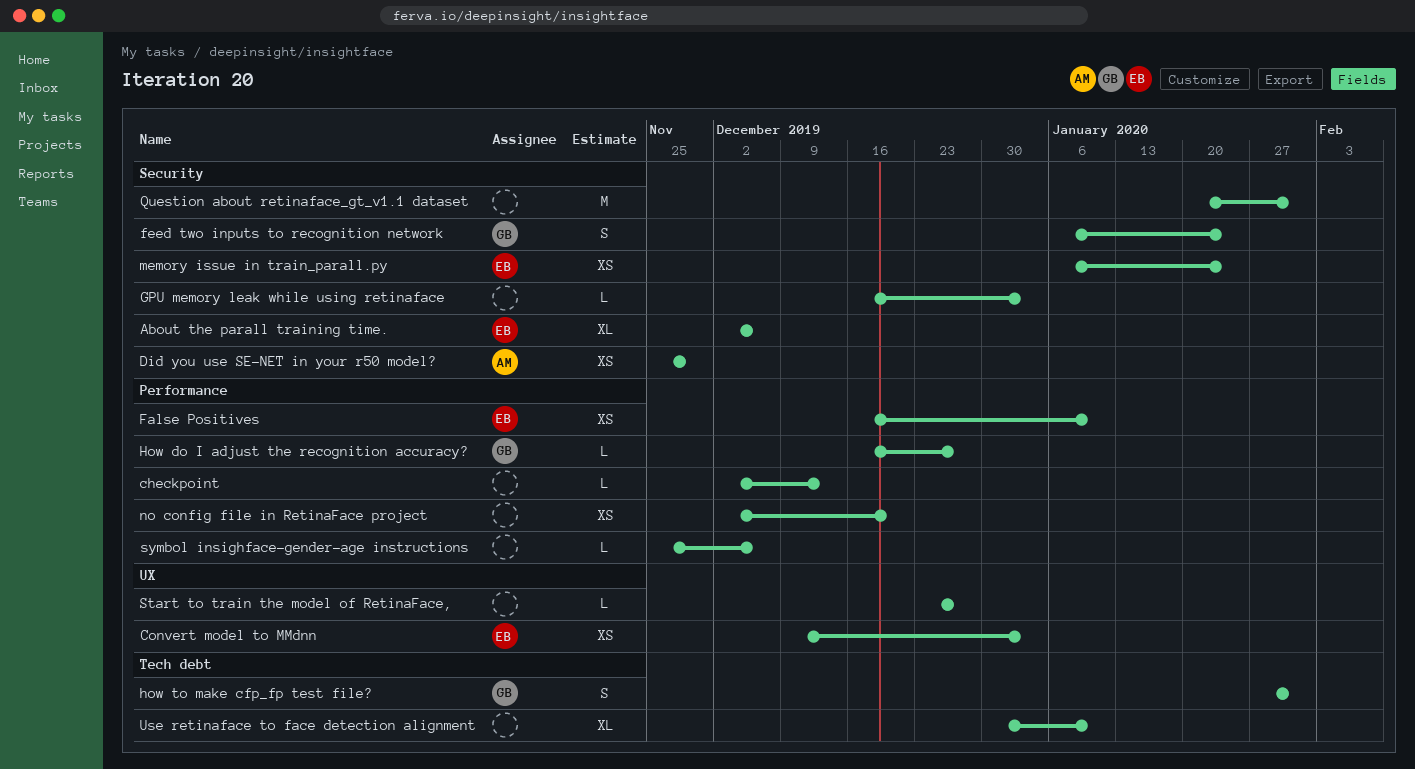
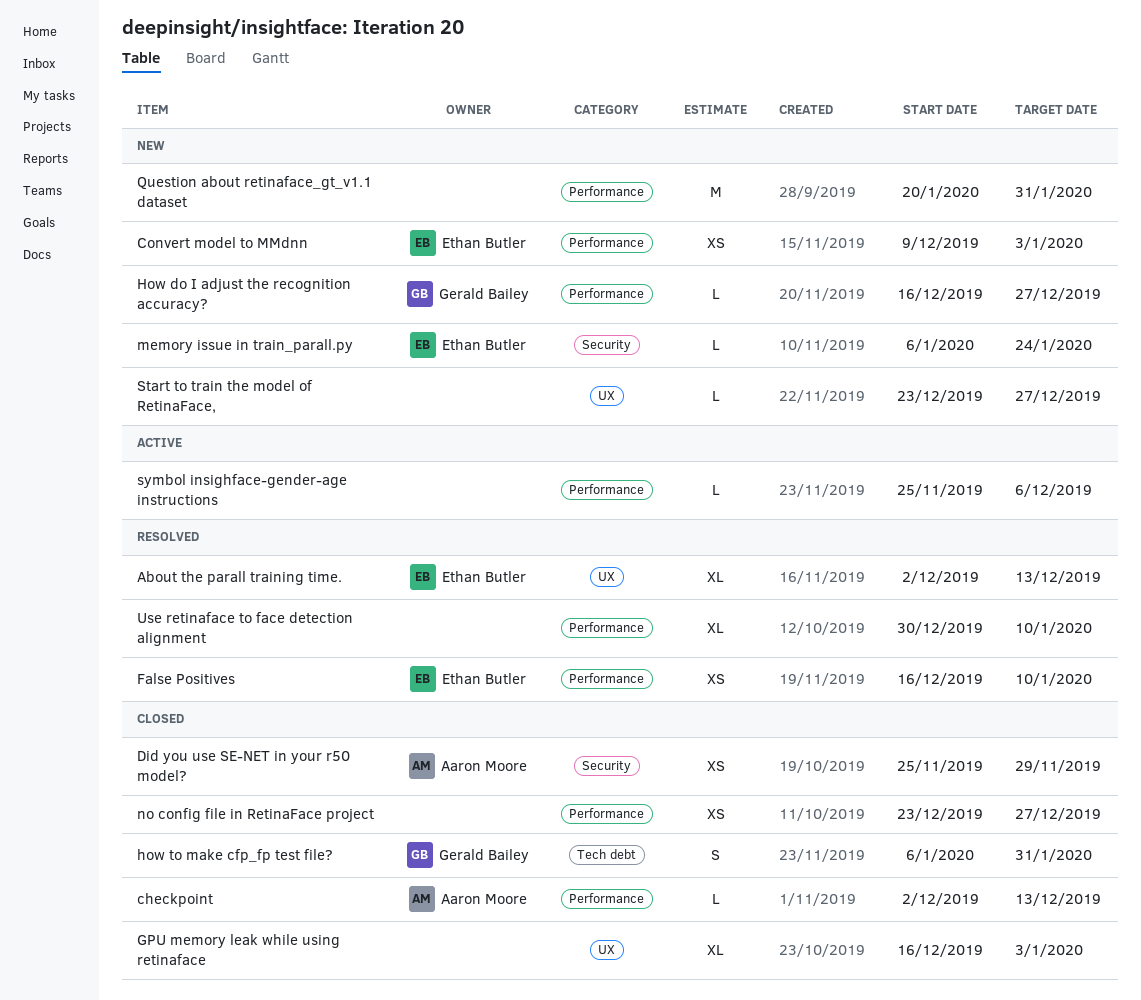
About the parall training time., label: Security -> UX
About the parall training time., due: Dec 6 -> Dec 13
checkpoint, owner: none -> Aaron Moore
Convert model to MMdnn, label: UX -> Performance
feed two inputs to recognition network: present -> none
GPU memory leak while using retinaface, label: Security -> UX
GPU memory leak while using retinaface, estimate: L -> XL
how to make cfp_fp test file?, start: Jan 27 -> Jan 6
memory issue in train_parall.py, estimate: XS -> L
no config file in RetinaFace project, start: Dec 2 -> Dec 23
no config file in RetinaFace project, due: Dec 20 -> Dec 27
Question about retinaface_gt_v1.1 dataset, label: Security -> Performance
Use retinaface to face detection alignment, label: Tech debt -> Performance

